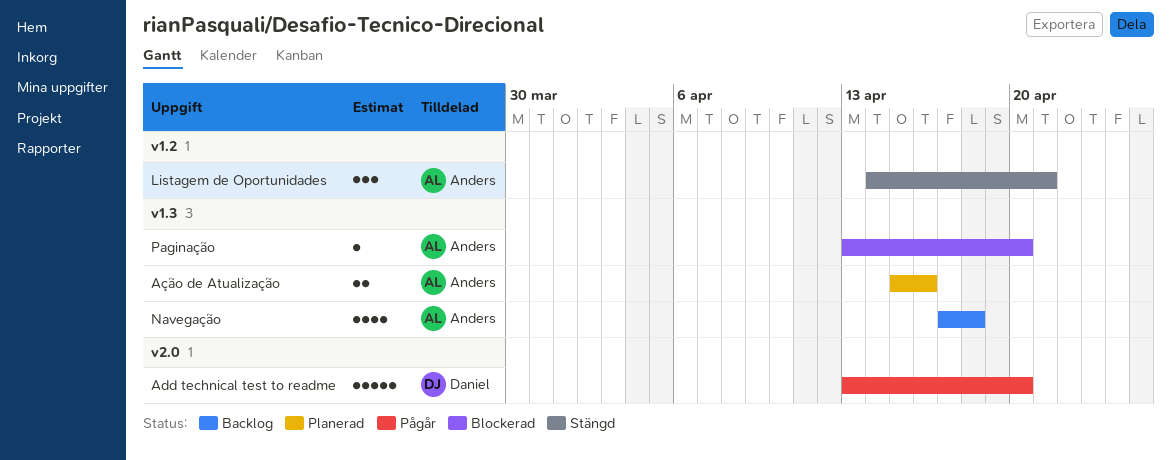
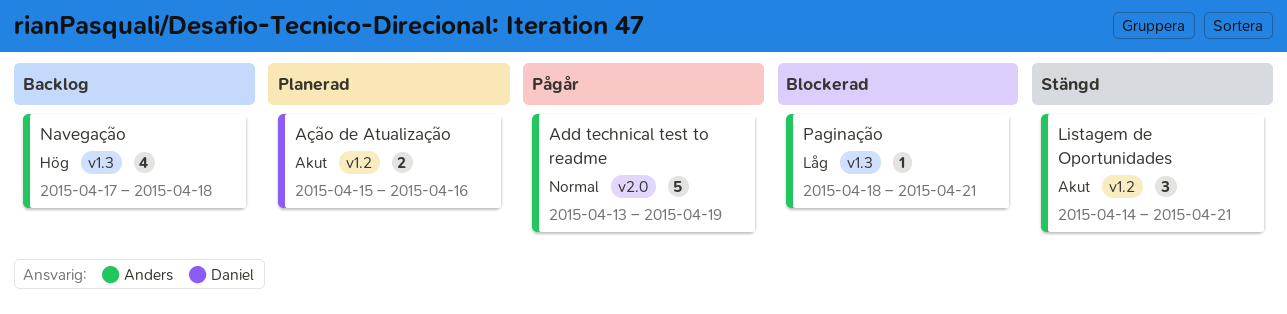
Add technical test to readme, owner: Daniel -> Anders
Add technical test to readme, due: Apr 20 -> Apr 19
Ação de Atualização, owner: Anders -> Daniel
Ação de Atualização, label: v1.3 -> v1.2
Paginação, start: Apr 13 -> Apr 18
Paginação, due: Apr 20 -> Apr 21

